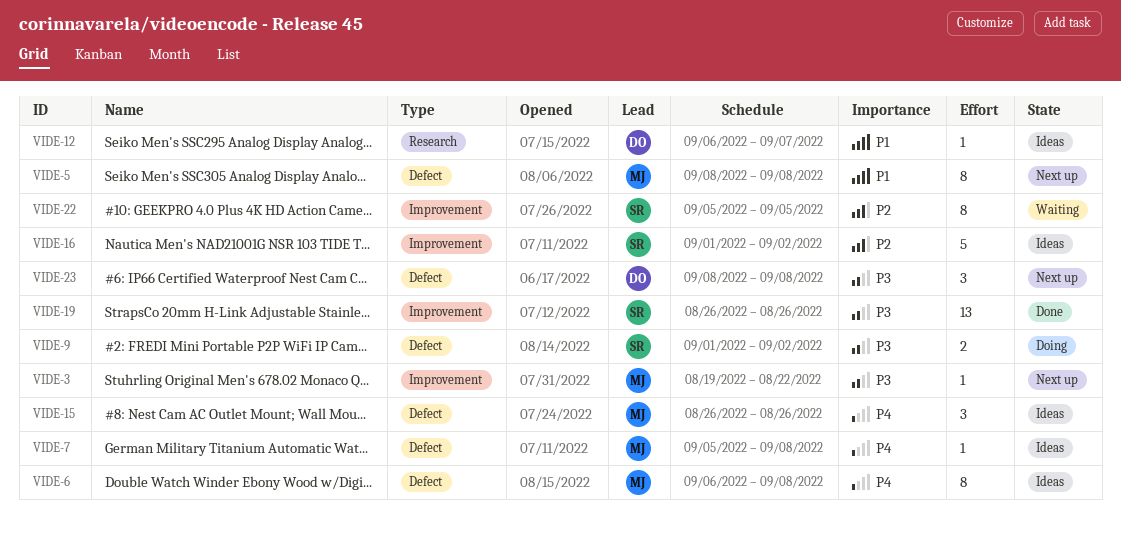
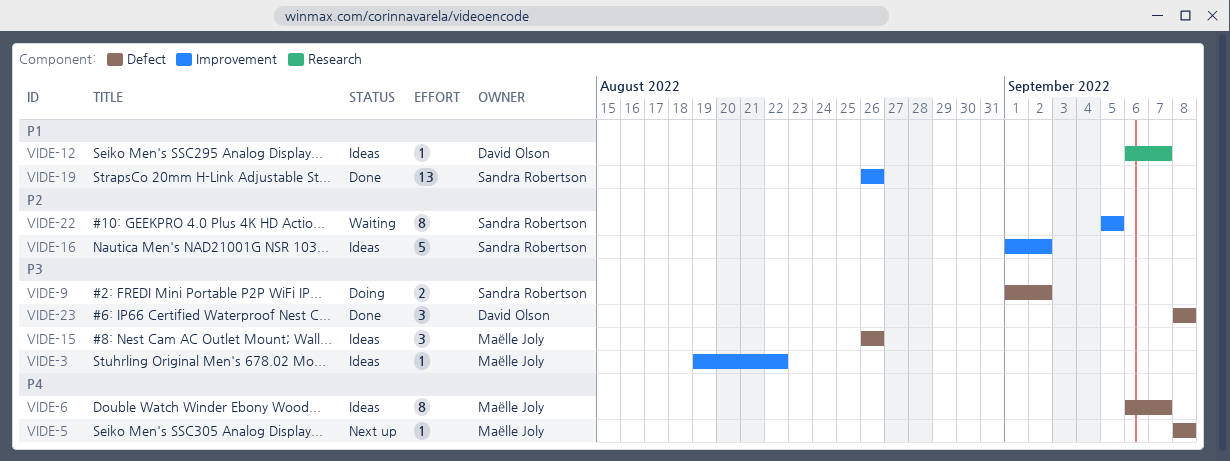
VIDE-3, status: Next up -> Ideas
VIDE-5, priority: P1 -> P4
VIDE-5, estimate: 8 -> 1
VIDE-6, due: Sep 8 -> Sep 7
VIDE-7: present -> none
VIDE-15, priority: P4 -> P3
VIDE-19, priority: P3 -> P1
VIDE-23, status: Next up -> Done

